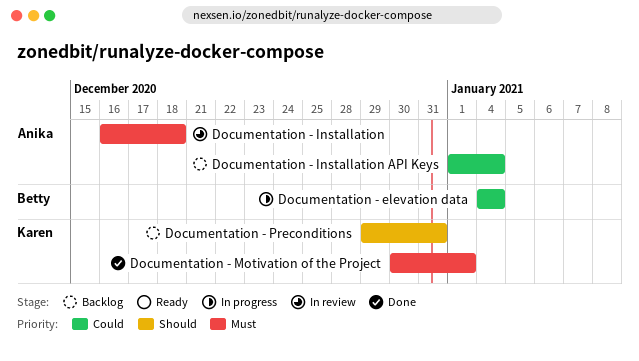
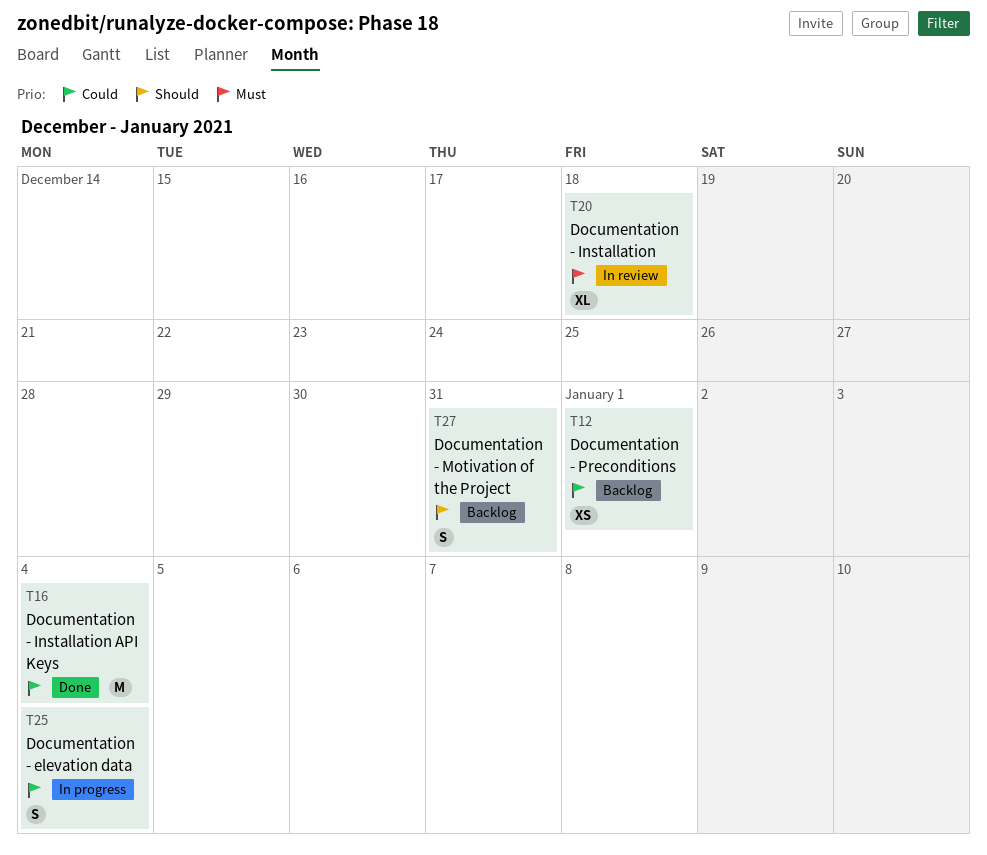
Documentation - Installation API Keys, status: Backlog -> Done
Documentation - Motivation of the Project, status: Done -> Backlog
Documentation - Motivation of the Project, priority: Must -> Should
Documentation - Motivation of the Project, due: Jan 1 -> Dec 31
Documentation - Preconditions, priority: Should -> Could
Documentation - Preconditions, due: Dec 31 -> Jan 1

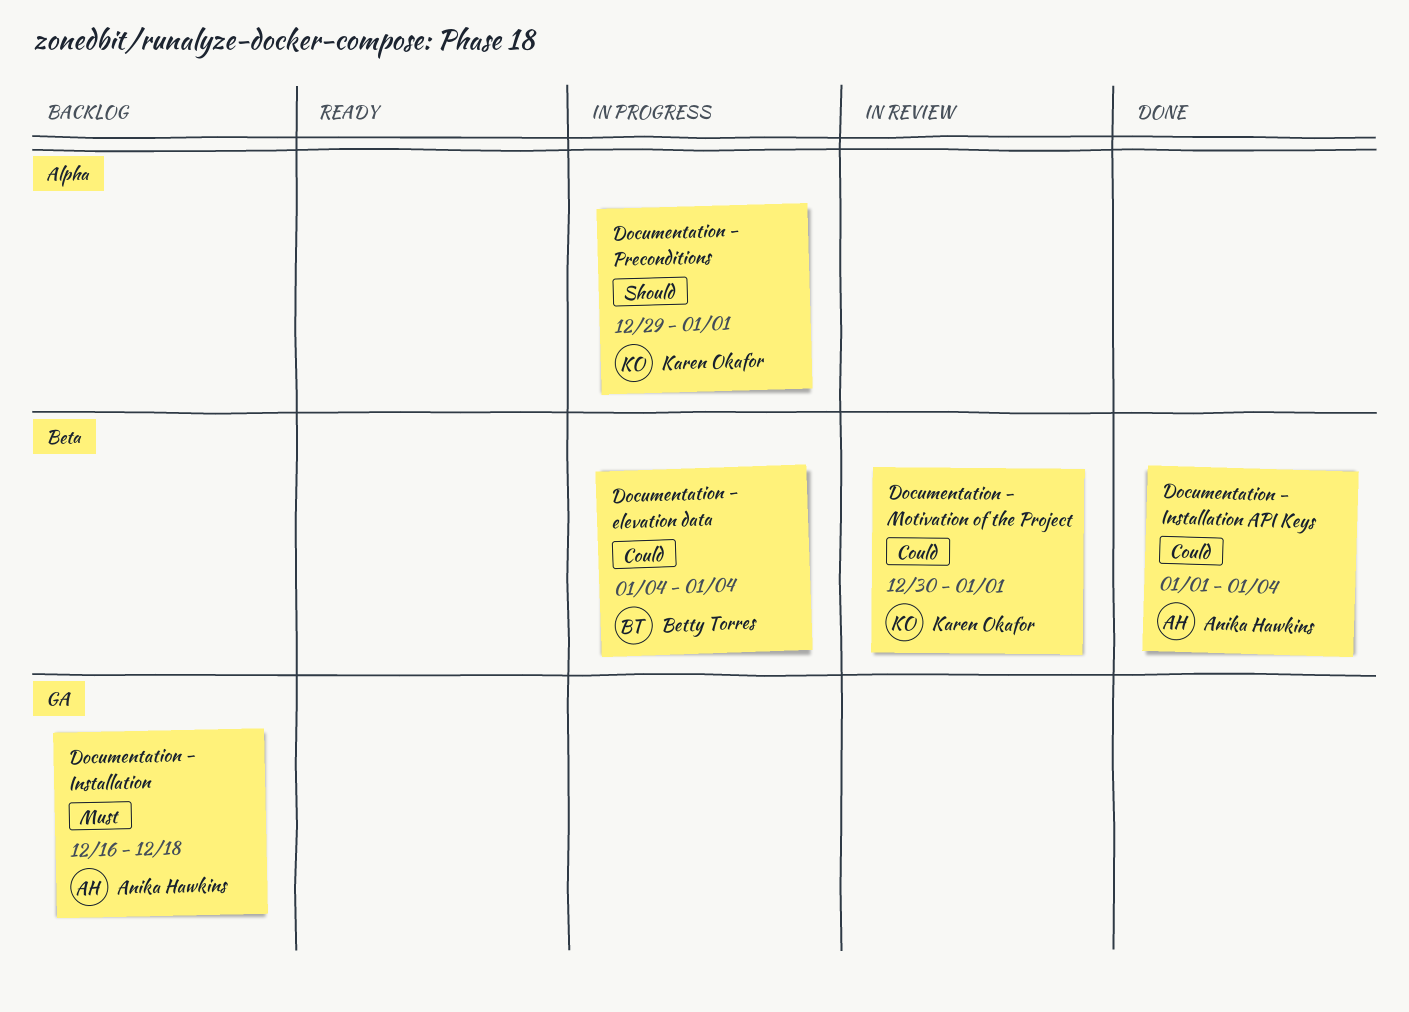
Documentation - Installation, status: In review -> Backlog
Documentation - Motivation of the Project, status: Backlog -> In review
Documentation - Motivation of the Project, priority: Should -> Could
Documentation - Motivation of the Project, due: Dec 31 -> Jan 1
Documentation - Preconditions, status: Backlog -> In progress
Documentation - Preconditions, priority: Could -> Should

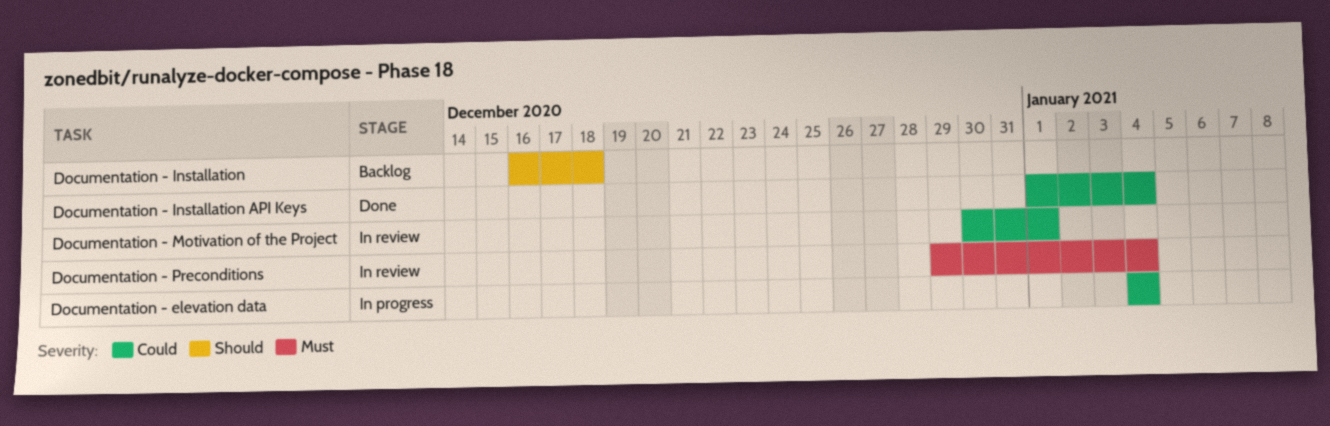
Documentation - Installation, priority: Must -> Should
Documentation - Preconditions, status: In progress -> In review
Documentation - Preconditions, priority: Should -> Must
Documentation - Preconditions, due: Jan 1 -> Jan 4

